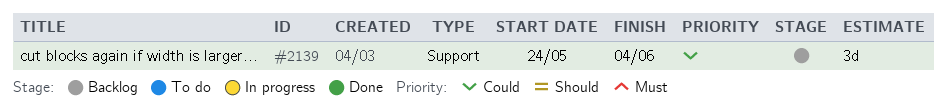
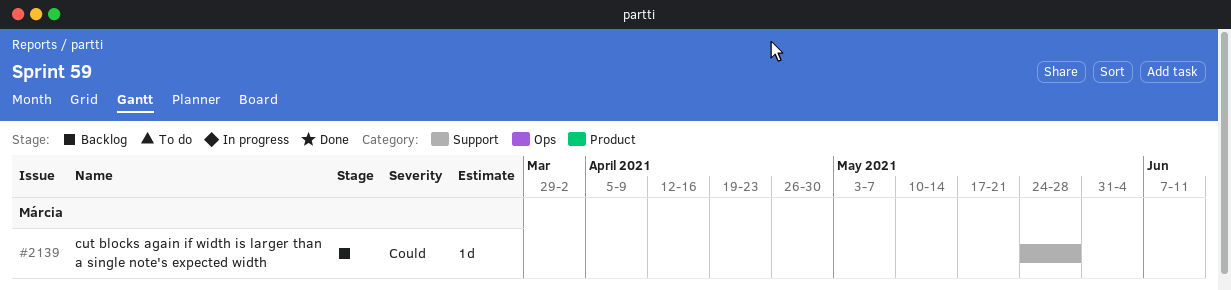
#2139, estimate: 3d -> 1d
#2139, due: Jun 4 -> May 28

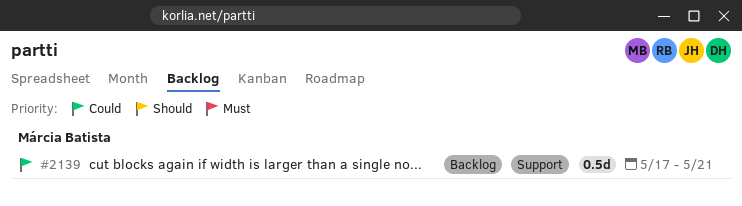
#2139, estimate: 1d -> 0.5d
#2139, start: May 24 -> May 17
#2139, due: May 28 -> May 21

